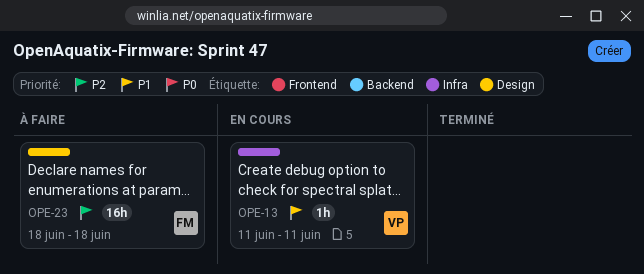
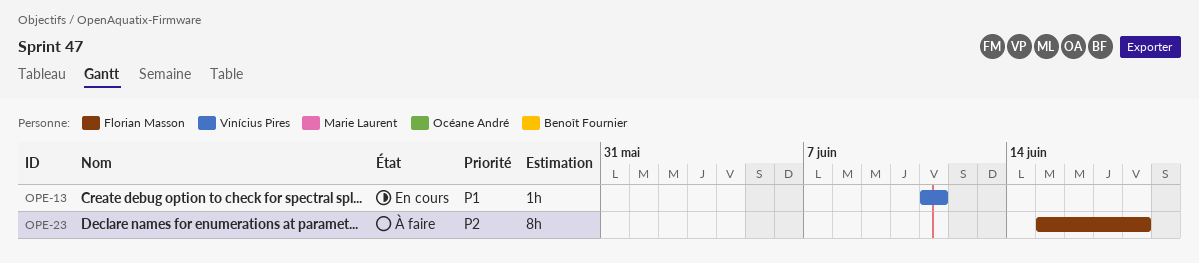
OPE-23, estimate: 16h -> 8h
OPE-23, start: Jun 18 -> Jun 15

